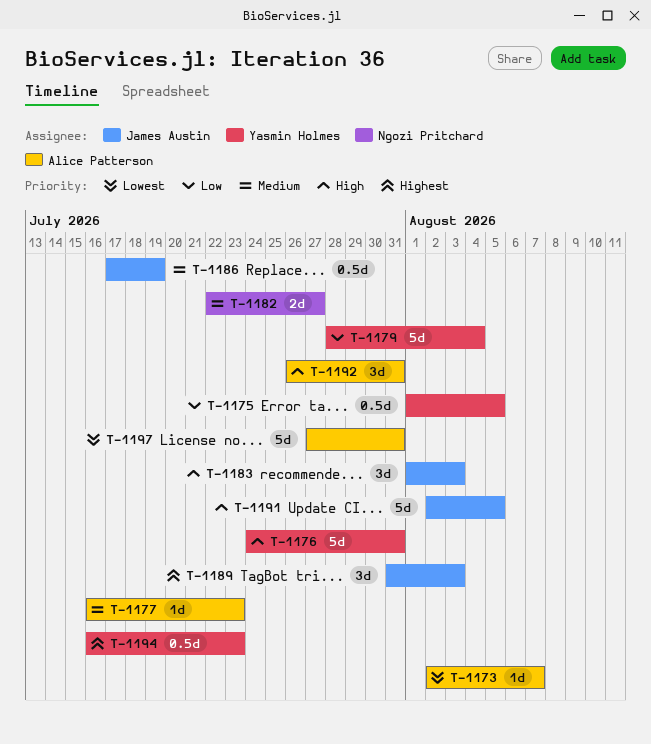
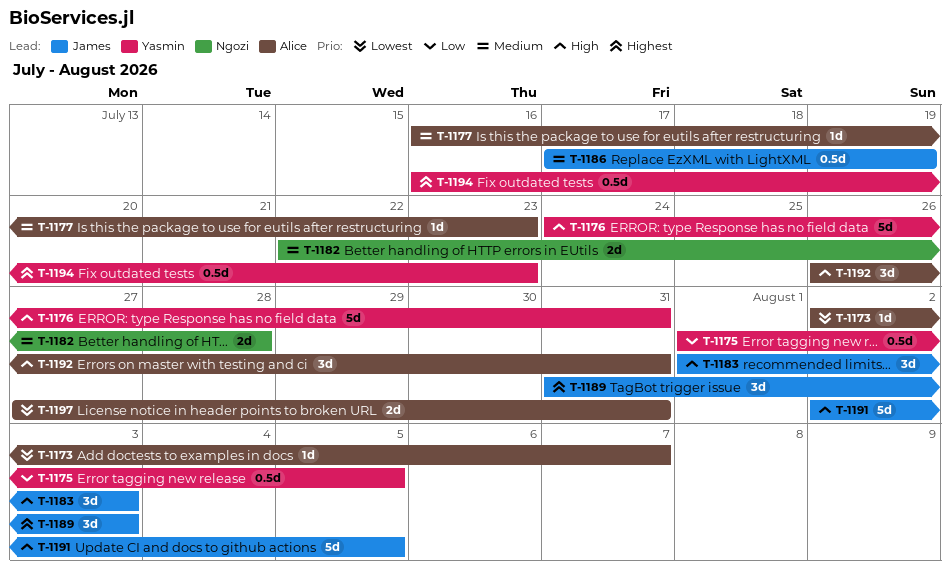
T-1179: present -> none
T-1182, due: Jul 27 -> Jul 28
T-1197, estimate: 5d -> 2d

